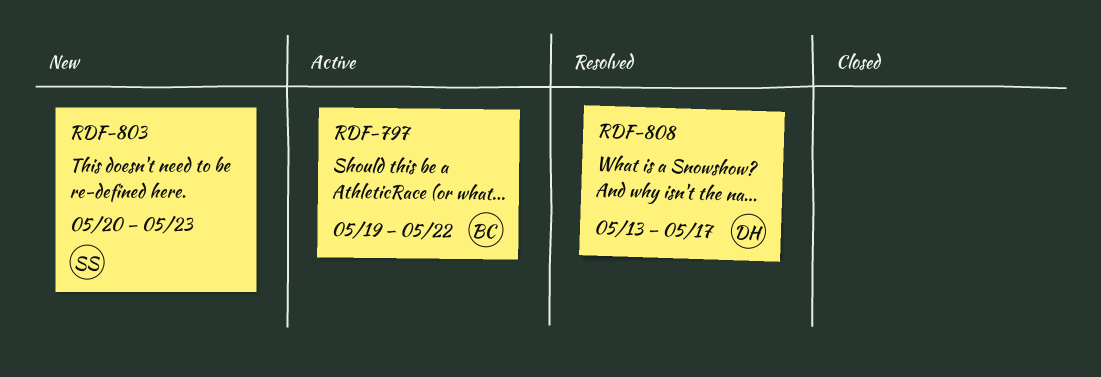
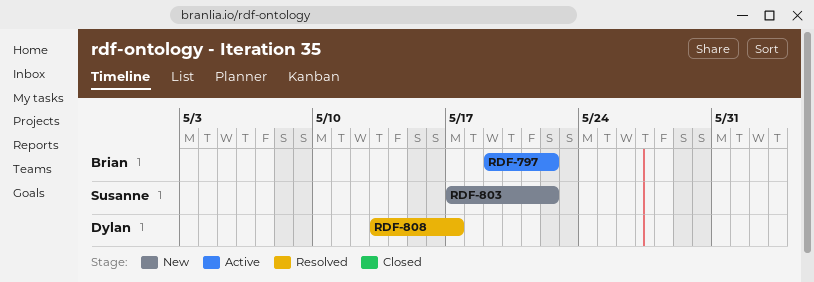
RDF-803, start: May 20 -> May 17
RDF-803, due: May 23 -> May 22

